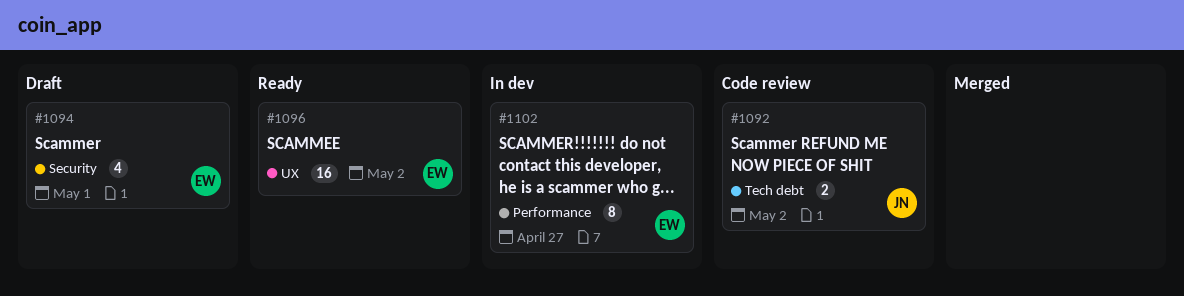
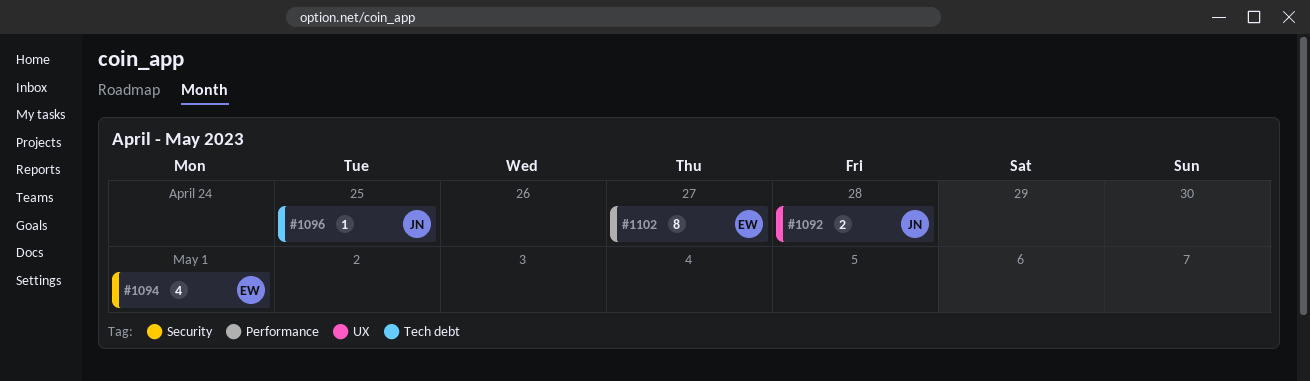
#1092, label: Tech debt -> UX
#1092, due: May 2 -> Apr 28
#1096, owner: EW -> JN
#1096, label: UX -> Tech debt
#1096, estimate: 16 -> 1
#1096, due: May 2 -> Apr 25

